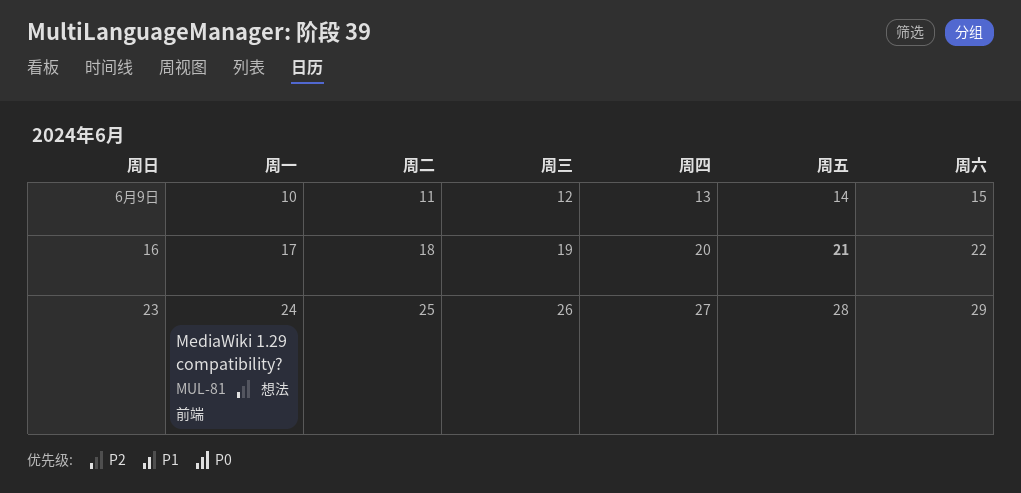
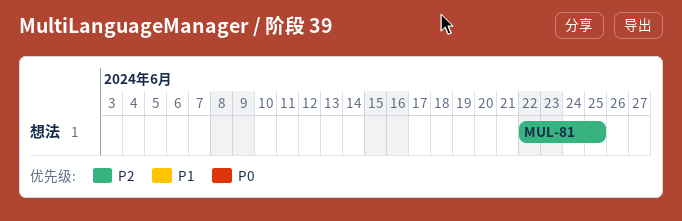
MUL-81, due: Jun 24 -> Jun 25

